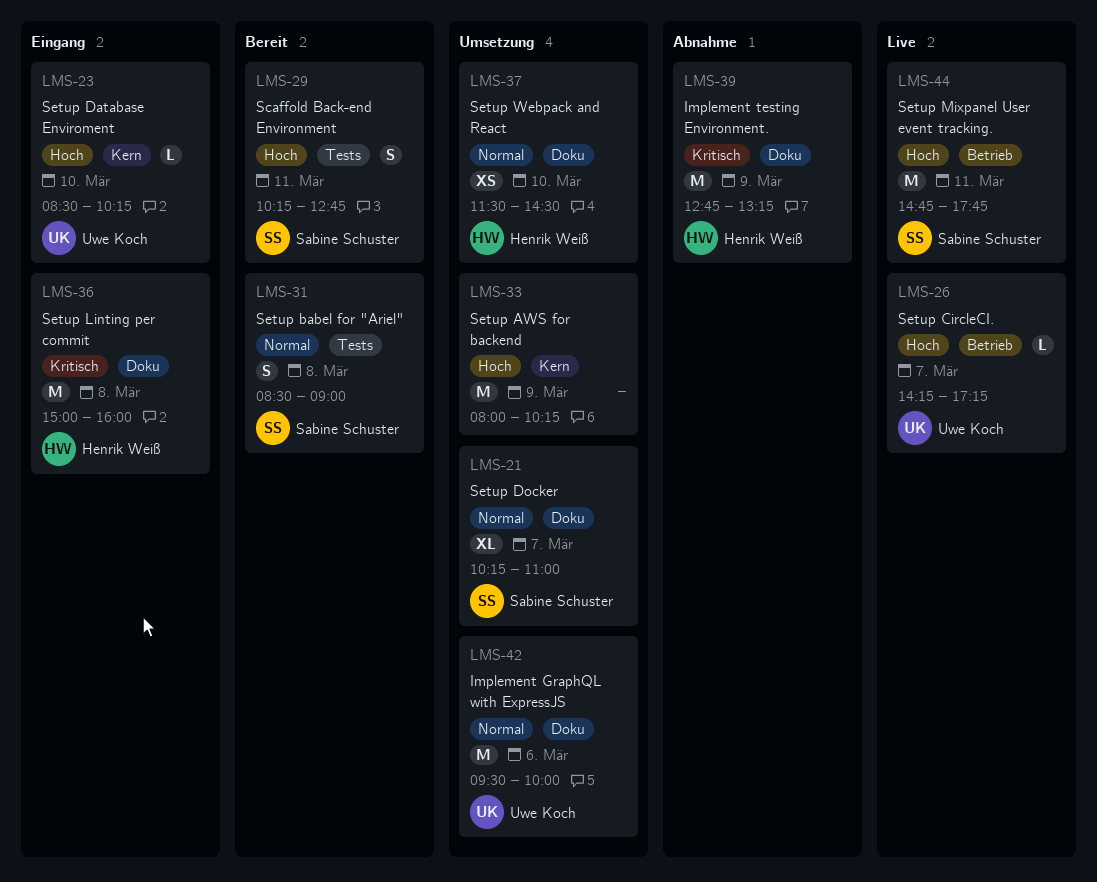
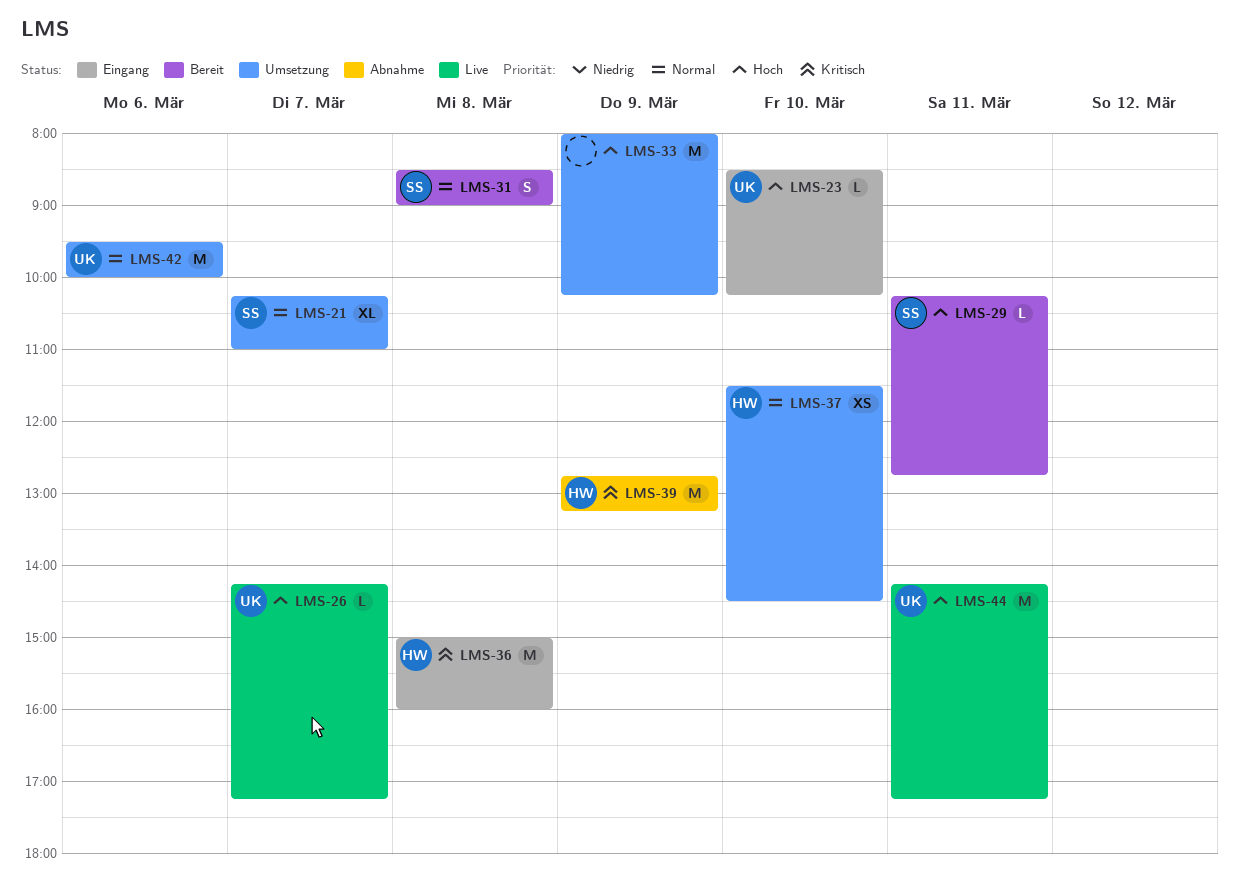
LMS-29, estimate: S -> L
LMS-44, owner: Sabine Schuster -> Uwe Koch
LMS-44, begins: 14:45 -> 14:15
LMS-44, ends: 17:45 -> 17:15

